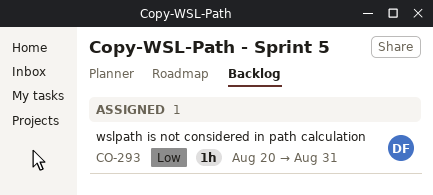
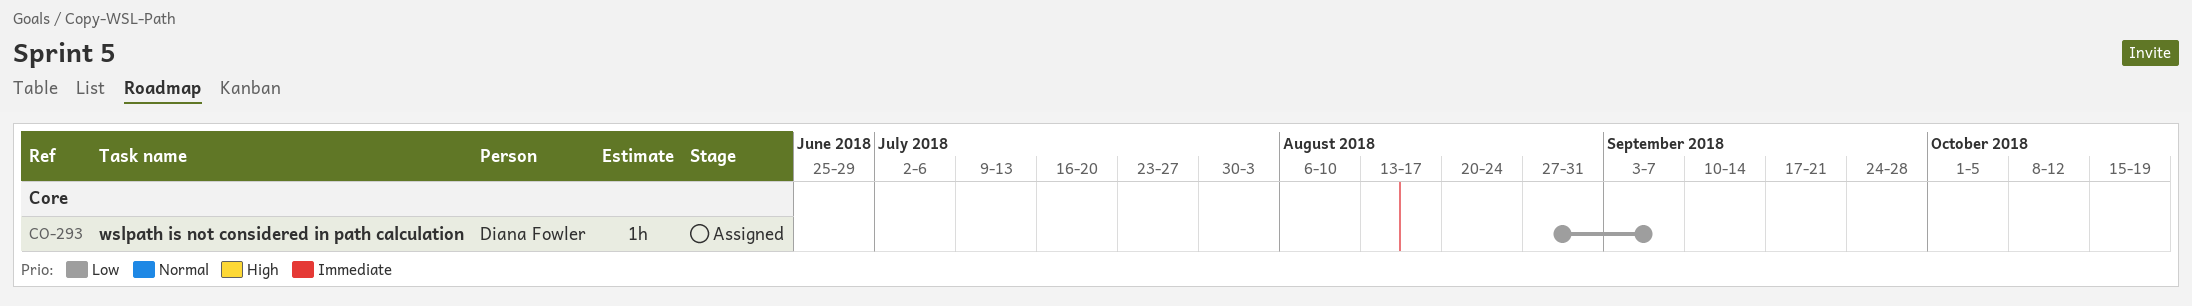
CO-293, start: Aug 20 -> Aug 27
CO-293, due: Aug 31 -> Sep 7

